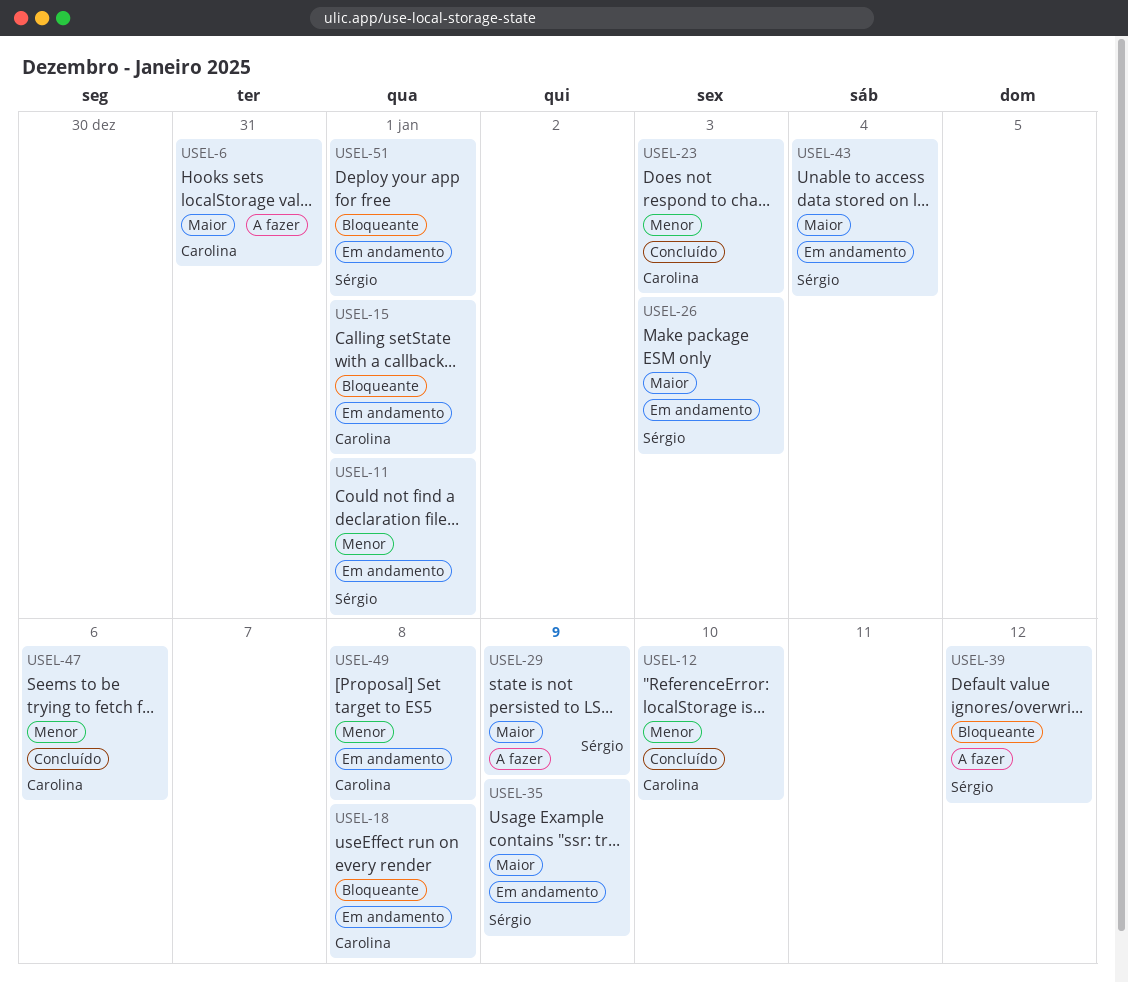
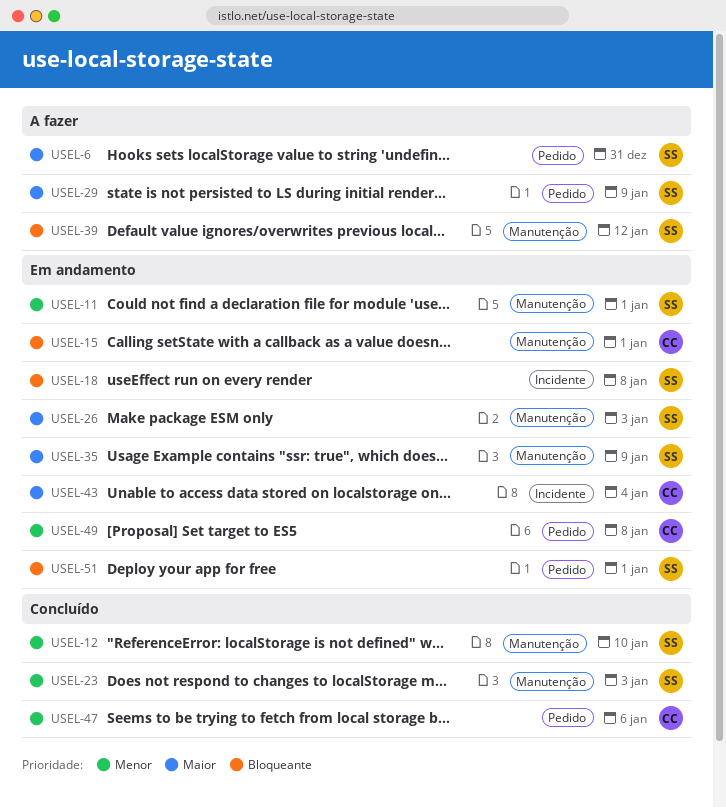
USEL-6, owner: Carolina -> Sérgio
USEL-12, owner: Carolina -> Sérgio
USEL-18, owner: Carolina -> Sérgio
USEL-23, owner: Carolina -> Sérgio
USEL-43, owner: Sérgio -> Carolina

